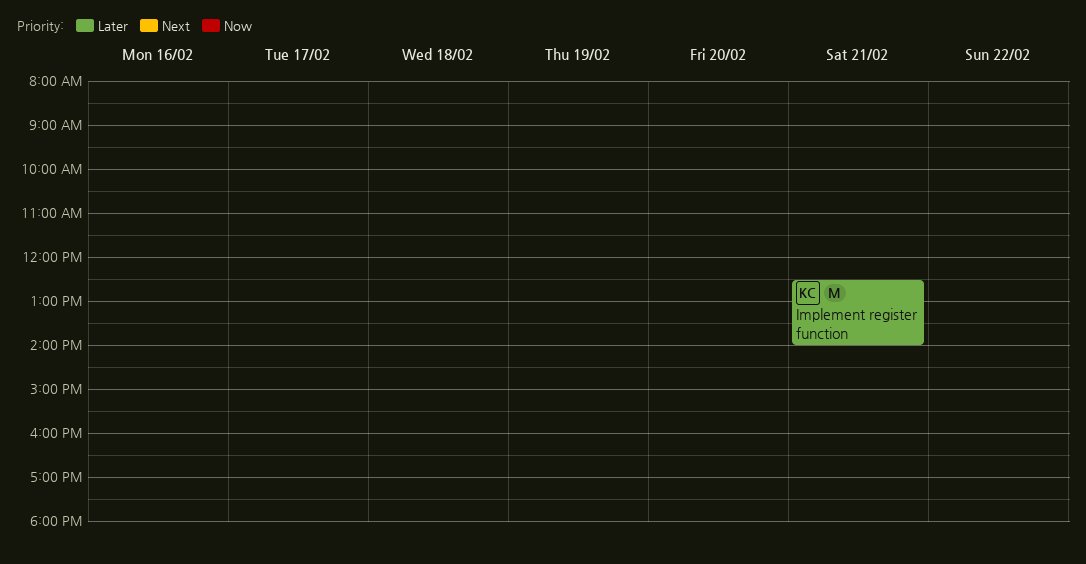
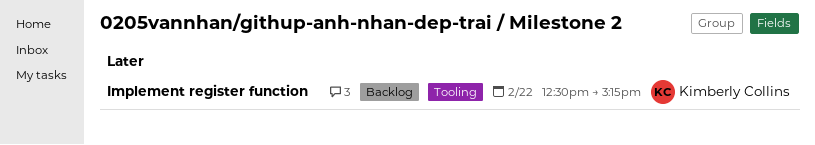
Implement register function, day: Feb 21 -> Feb 22
Implement register function, ends: 14:00 -> 15:15

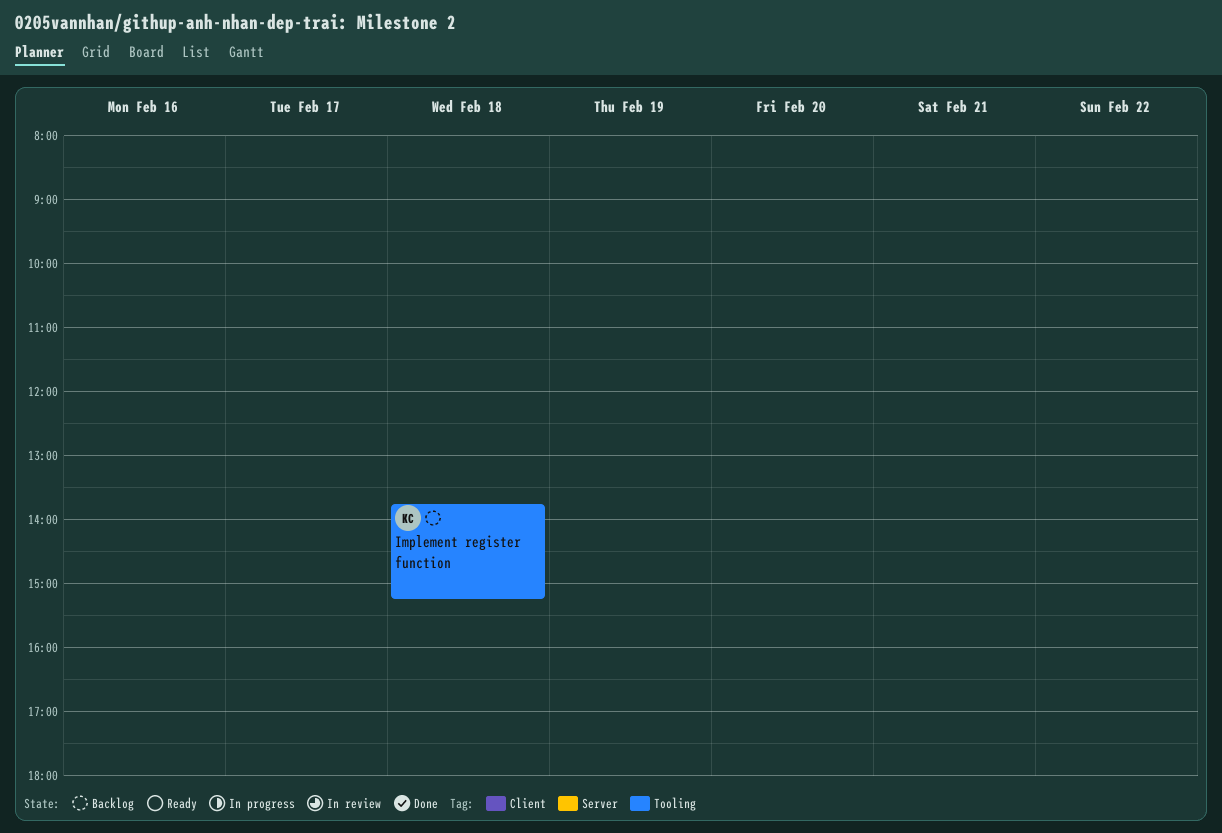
Implement register function, day: Feb 22 -> Feb 18
Implement register function, begins: 12:30 -> 13:45

